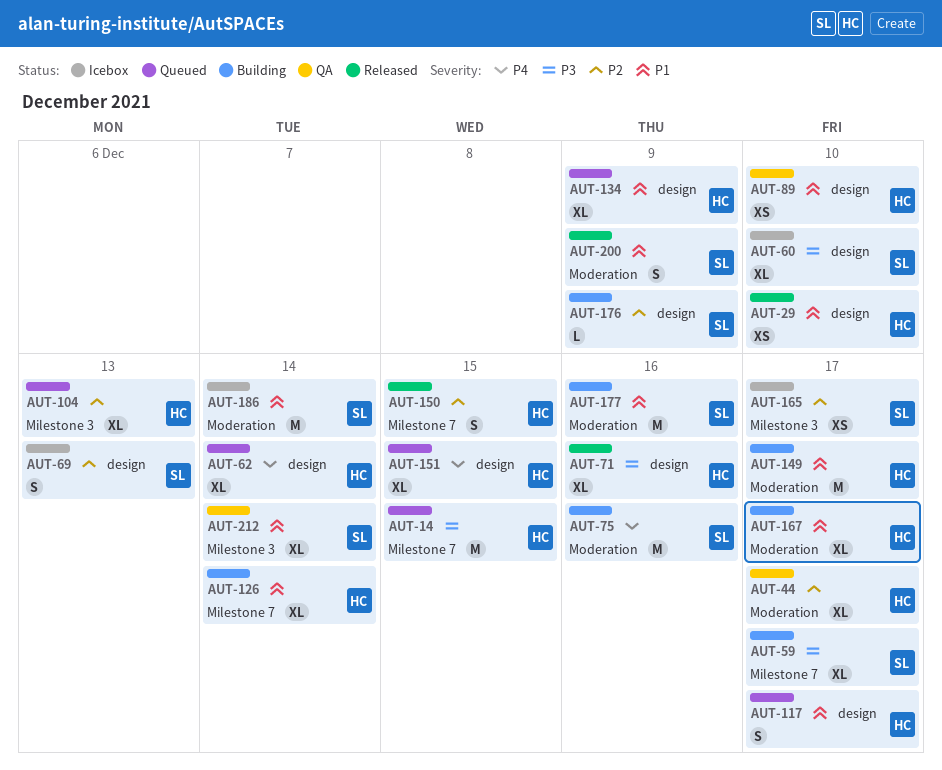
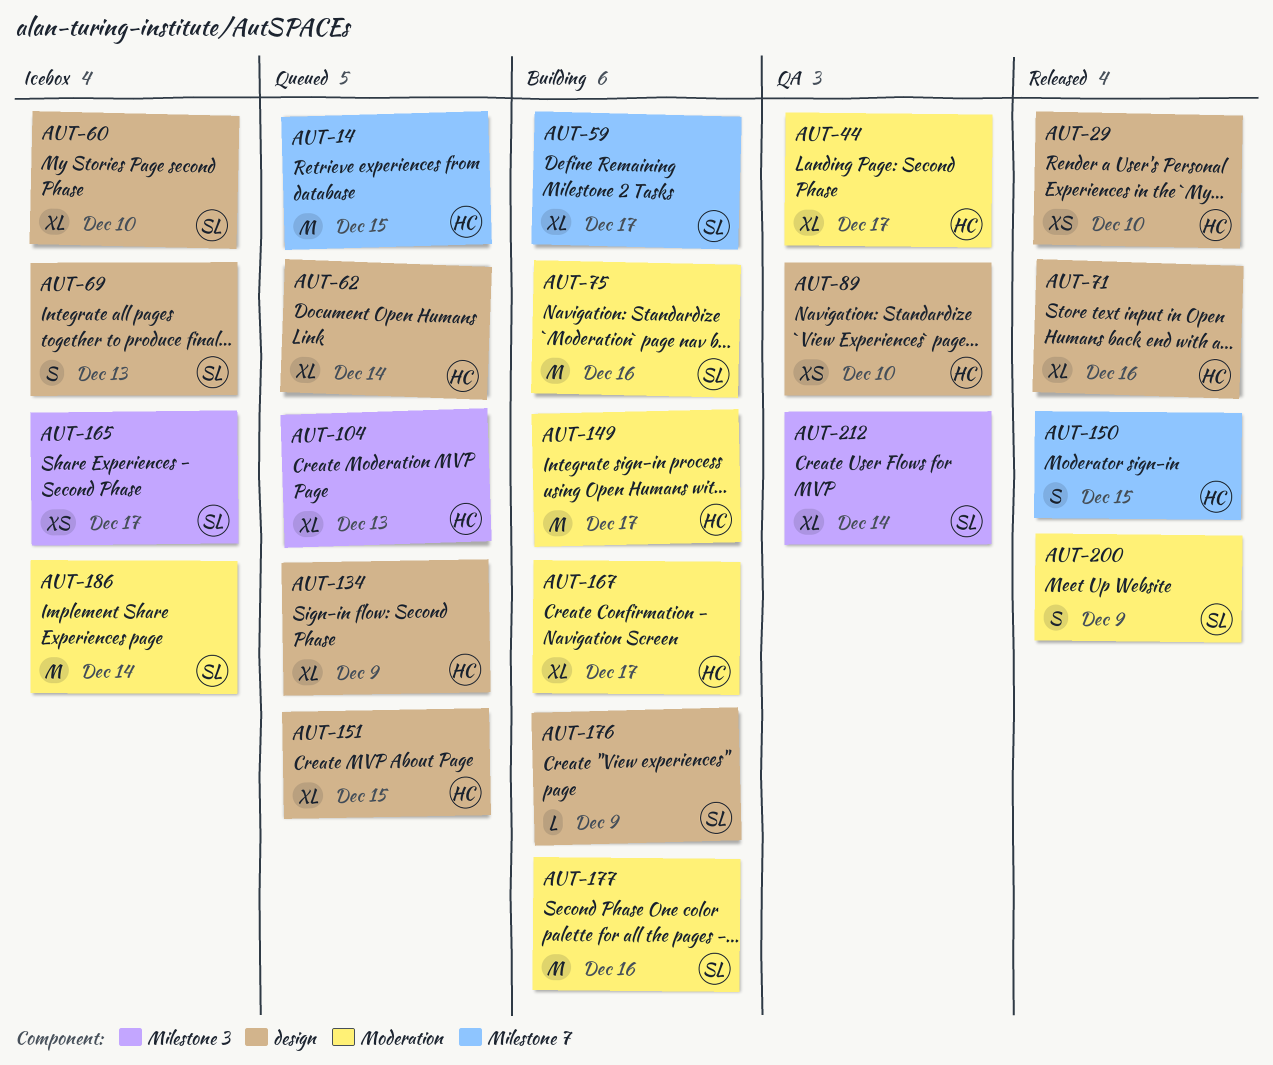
AUT-117: present -> none
AUT-126: present -> none

